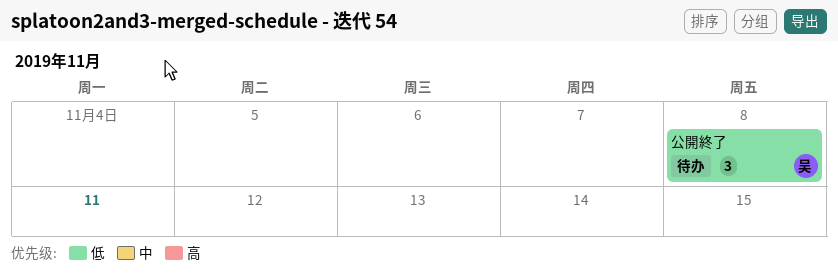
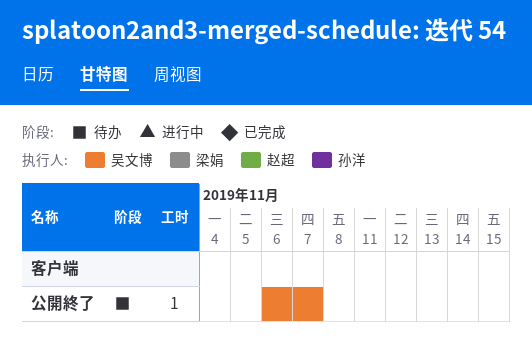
公開終了, estimate: 3 -> 1
公開終了, due: Nov 8 -> Nov 7

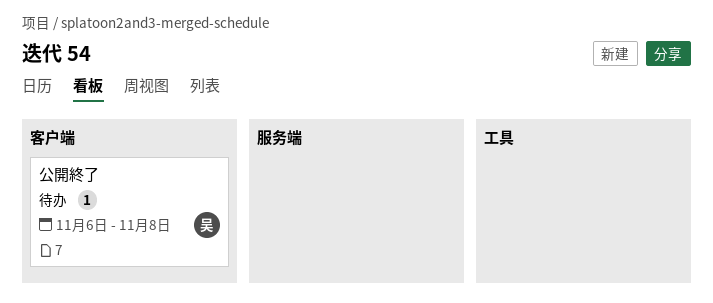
公開終了, due: Nov 7 -> Nov 8

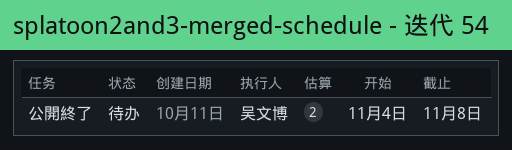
公開終了, estimate: 1 -> 2
公開終了, start: Nov 6 -> Nov 4

